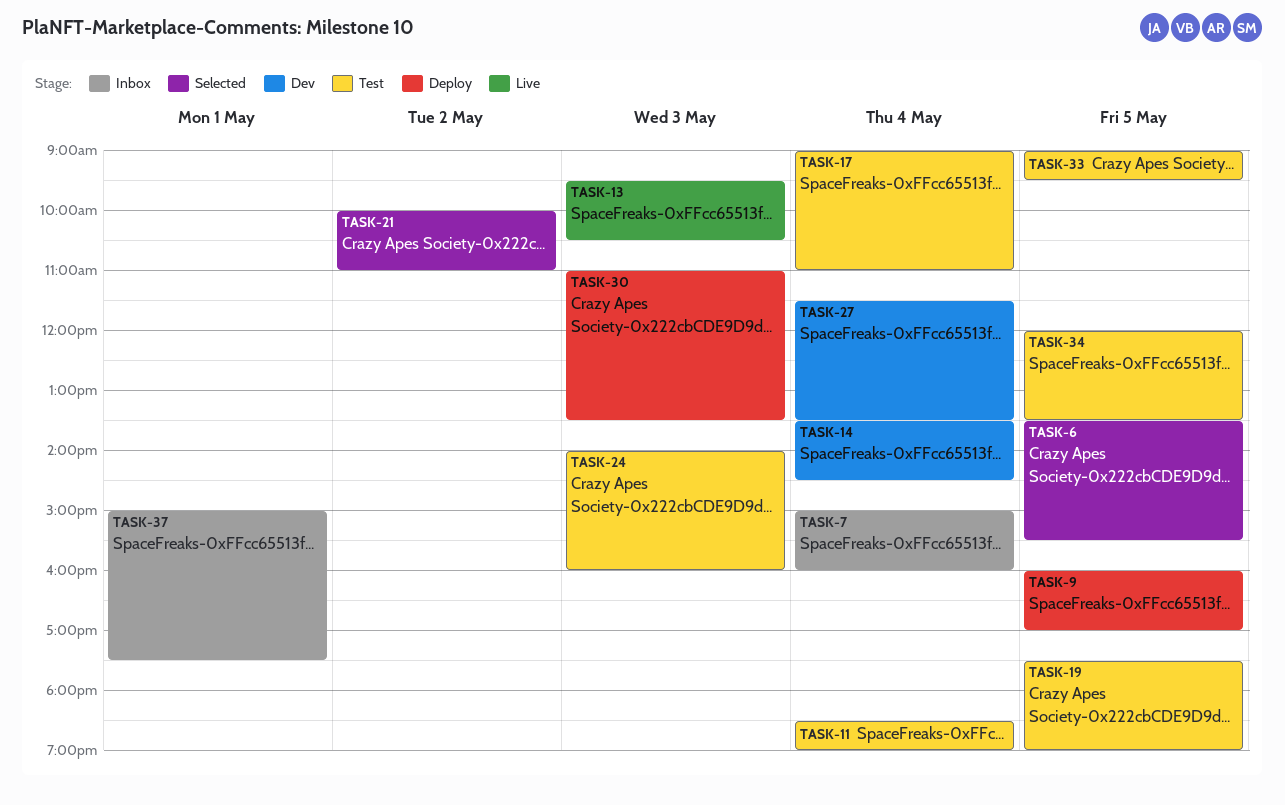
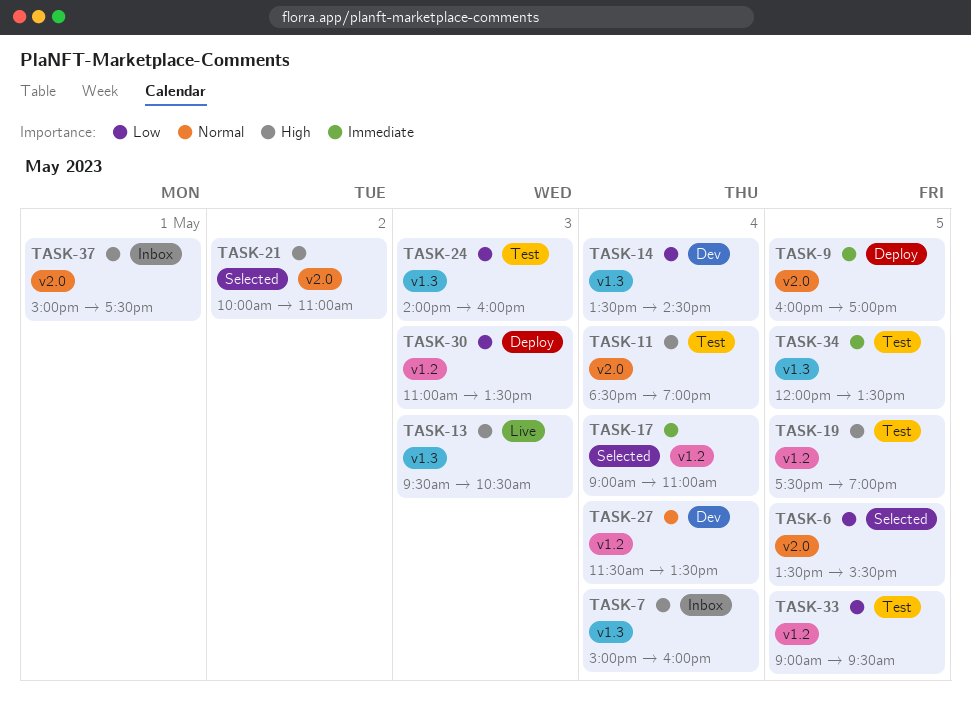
TASK-17, status: Test -> Selected

